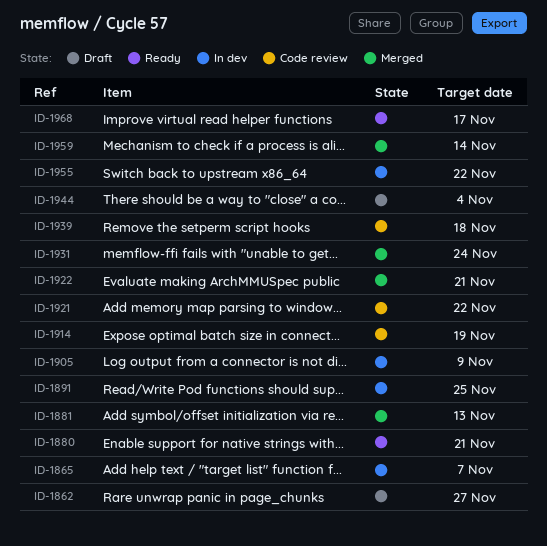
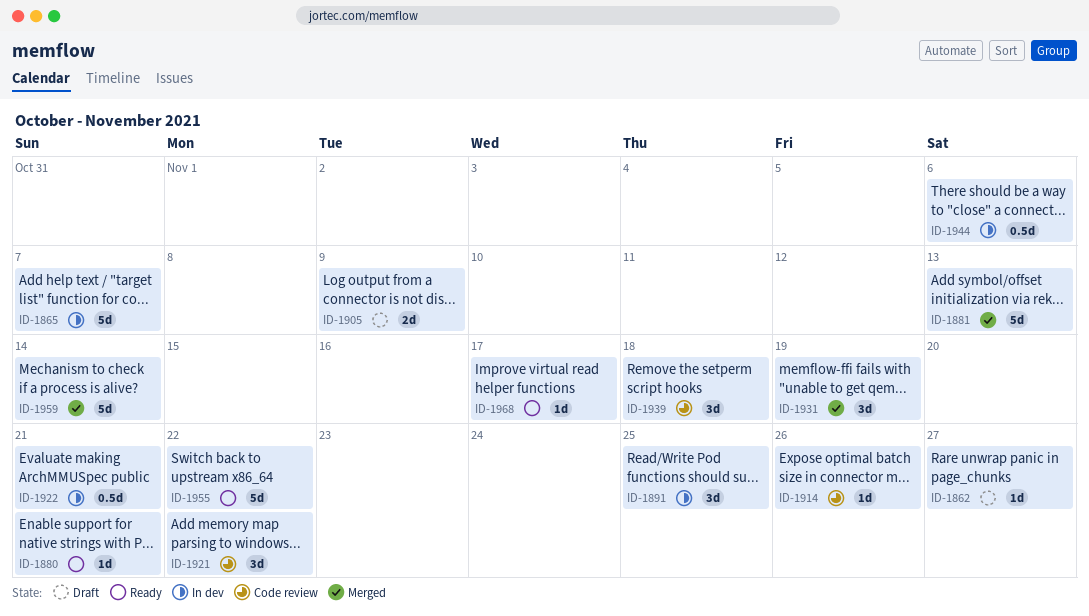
ID-1905, status: In dev -> Draft
ID-1914, due: Nov 19 -> Nov 26
ID-1922, status: Merged -> In dev
ID-1931, due: Nov 24 -> Nov 19
ID-1944, status: Draft -> In dev
ID-1944, due: Nov 4 -> Nov 6
ID-1955, status: In dev -> Ready

